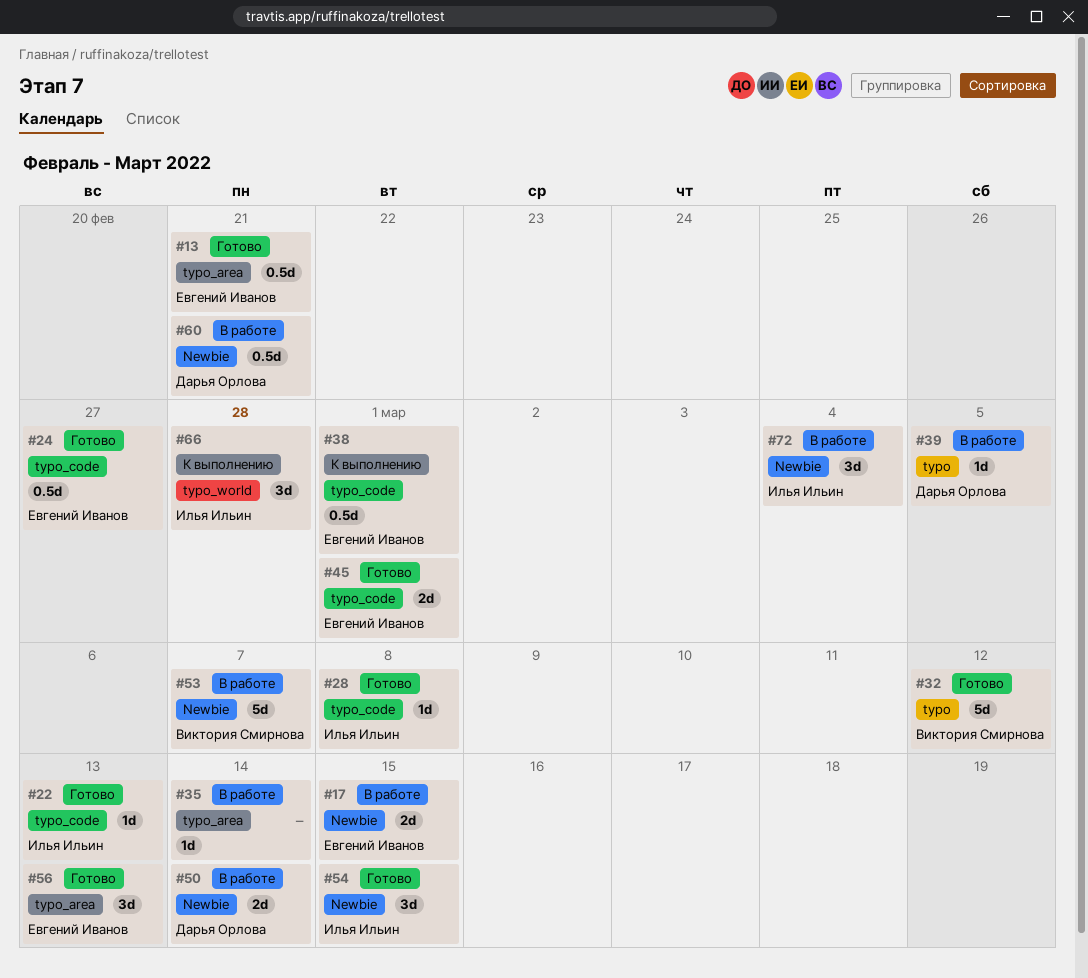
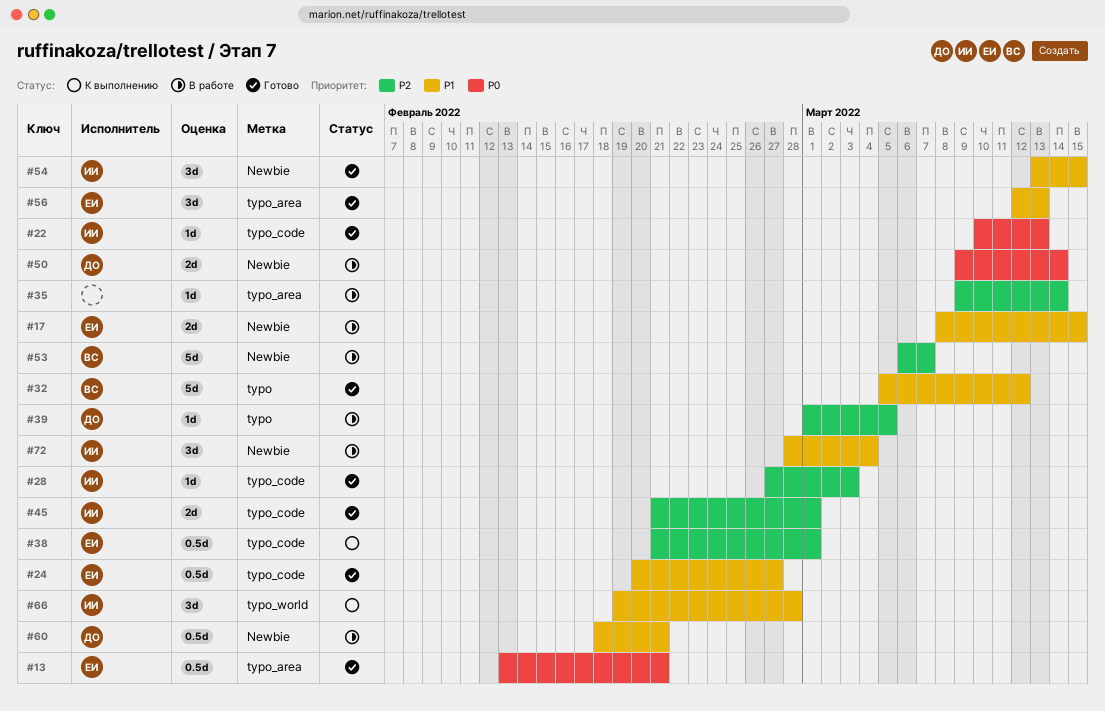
#28, due: Mar 8 -> Mar 3
#45, owner: Евгений Иванов -> Илья Ильин

